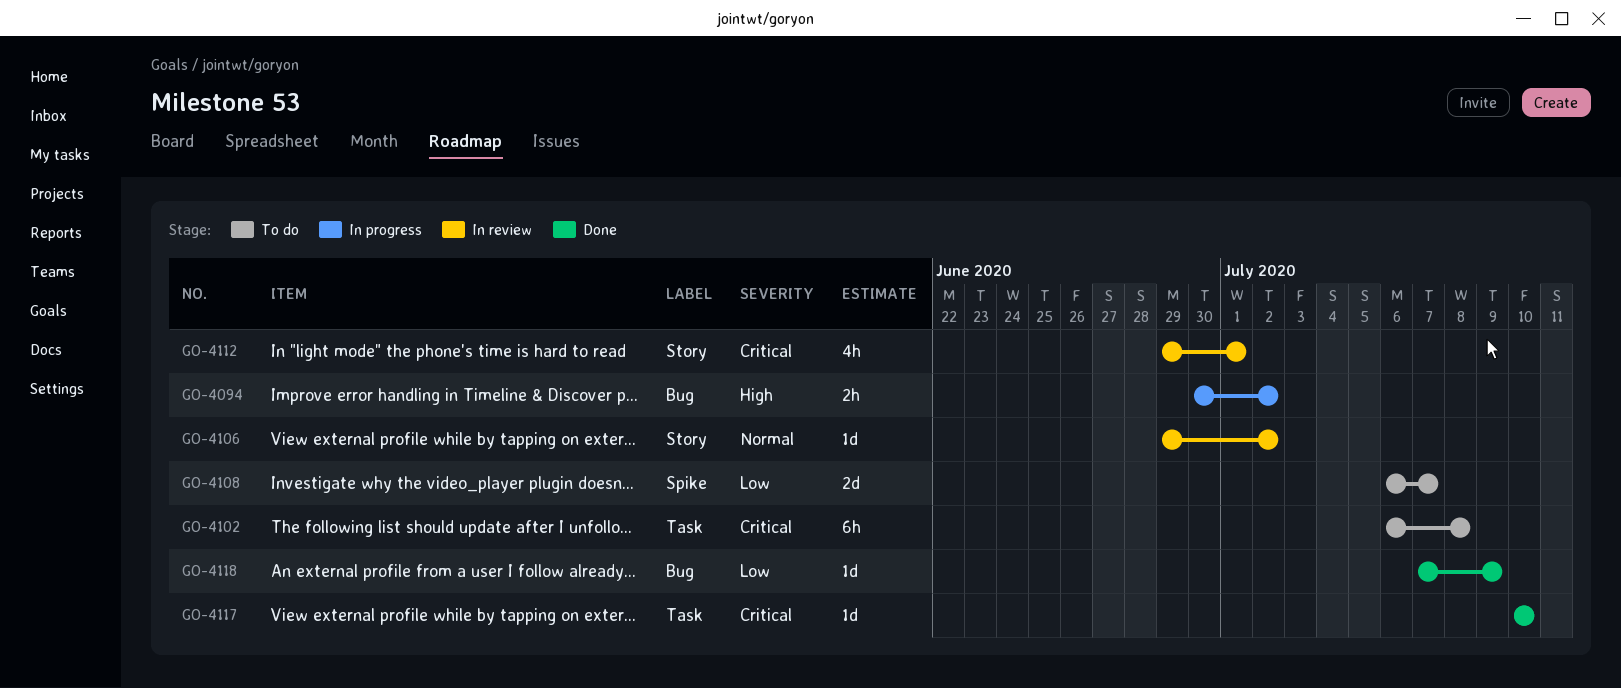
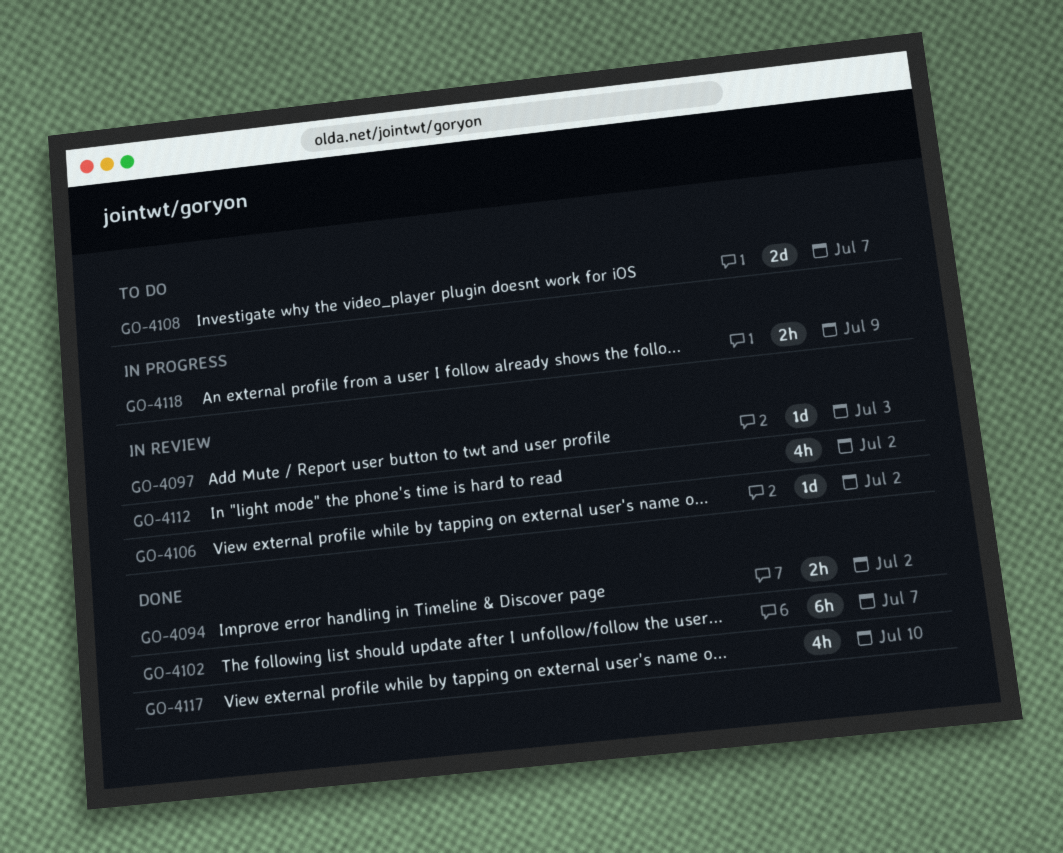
GO-4094, status: In progress -> Done
GO-4097: none -> present
GO-4102, status: To do -> Done
GO-4102, due: Jul 8 -> Jul 7
GO-4112, due: Jul 1 -> Jul 2
GO-4117, estimate: 1d -> 4h
GO-4118, status: Done -> In progress
GO-4118, estimate: 1d -> 2h

